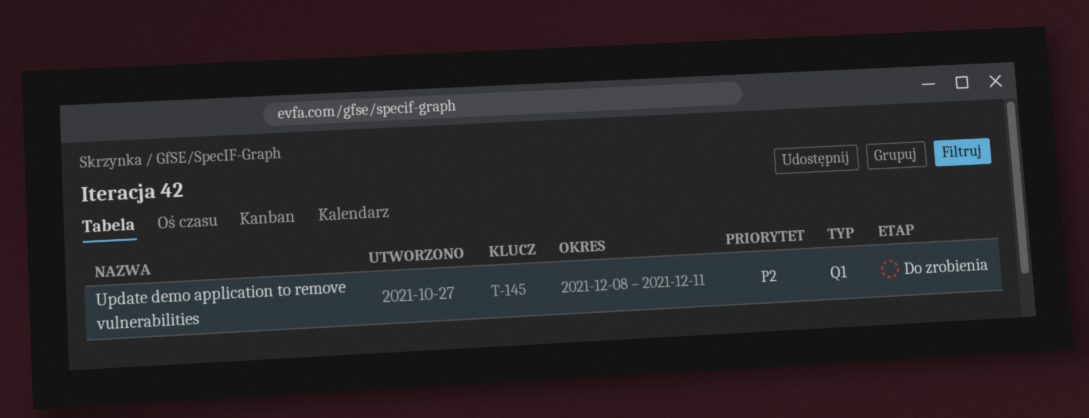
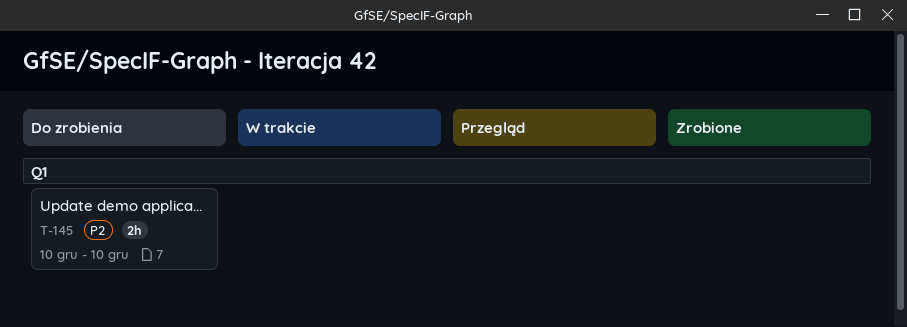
T-145, start: Dec 8 -> Dec 10
T-145, due: Dec 11 -> Dec 10

